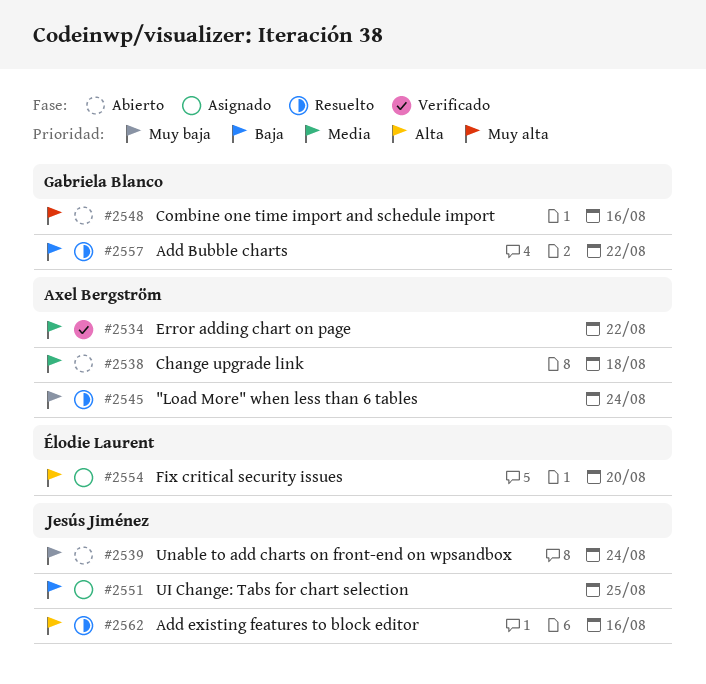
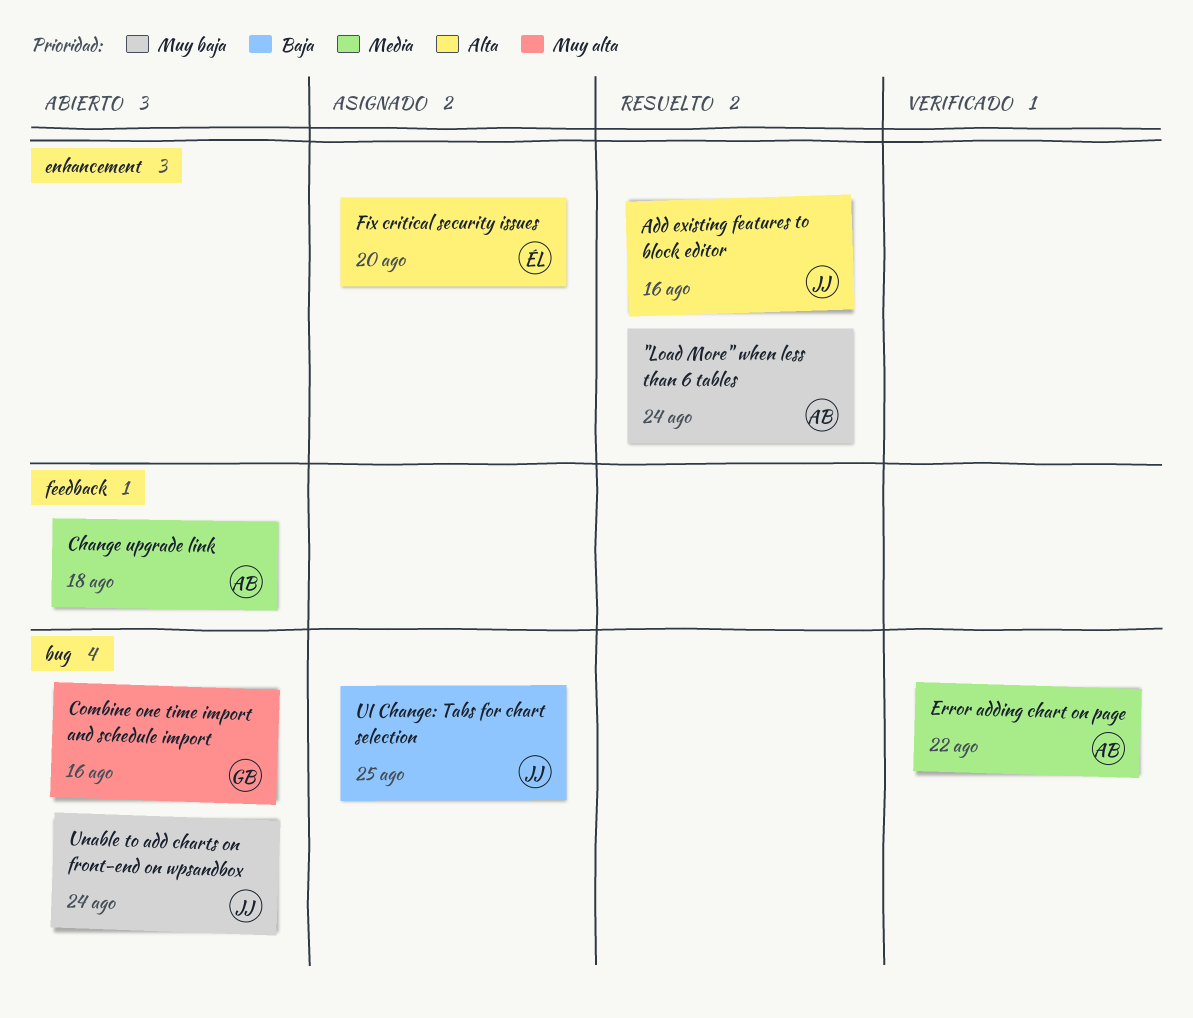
Add Bubble charts: present -> none

